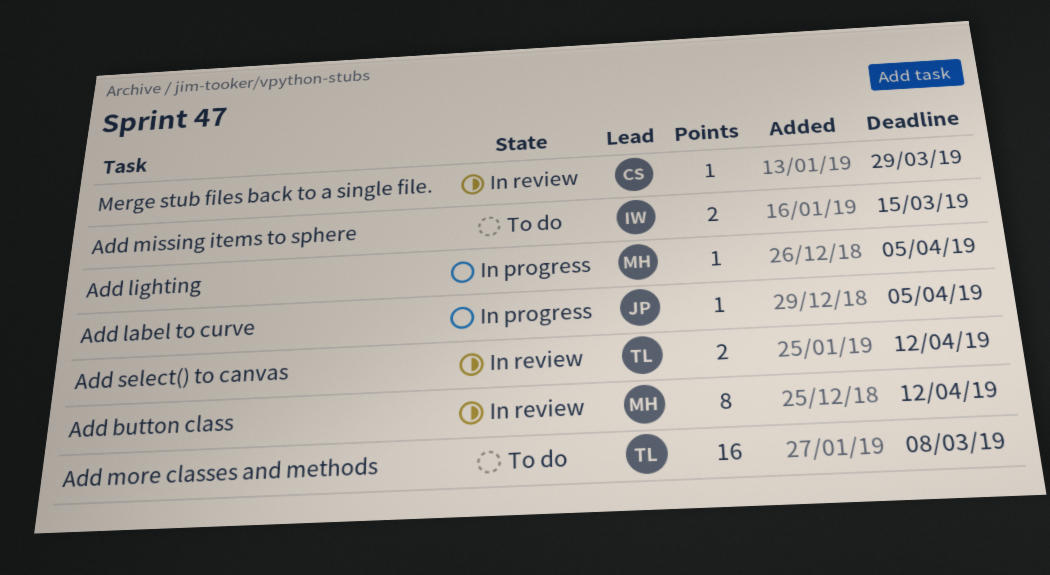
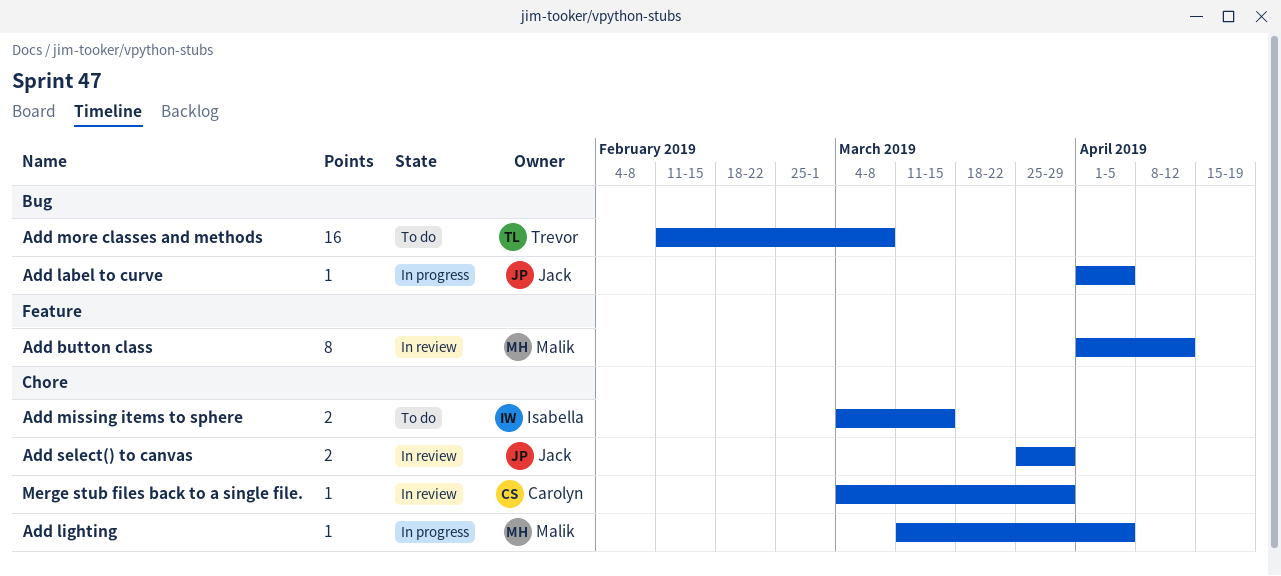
Add select() to canvas, owner: Trevor -> Jack
Add select() to canvas, due: Apr 12 -> Mar 29

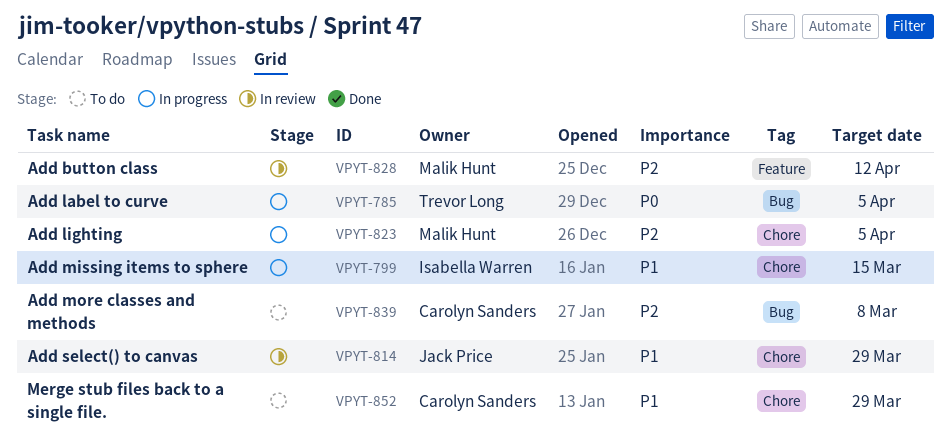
Add label to curve, owner: Jack Price -> Trevor Long
Add missing items to sphere, status: To do -> In progress
Add more classes and methods, owner: Trevor Long -> Carolyn Sanders
Merge stub files back to a single file., status: In review -> To do

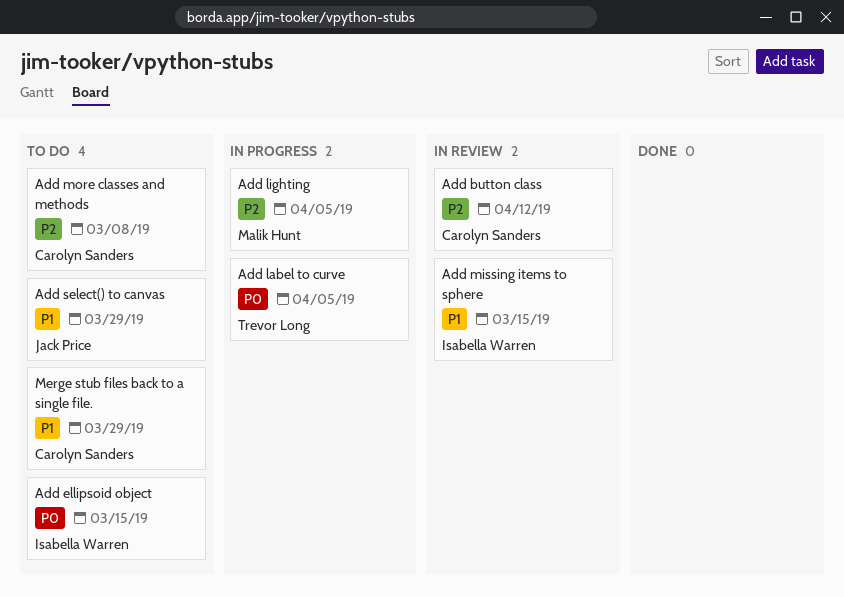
Add button class, owner: Malik Hunt -> Carolyn Sanders
Add ellipsoid object: none -> present
Add missing items to sphere, status: In progress -> In review
Add select() to canvas, status: In review -> To do

